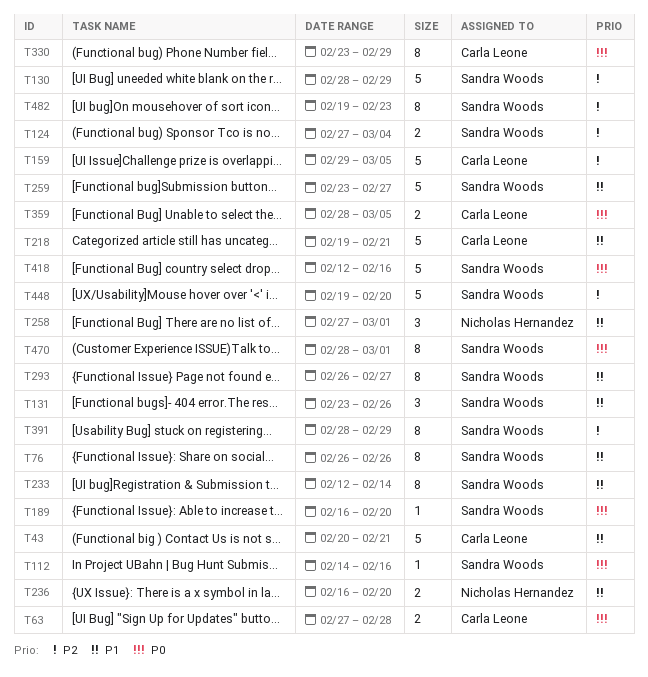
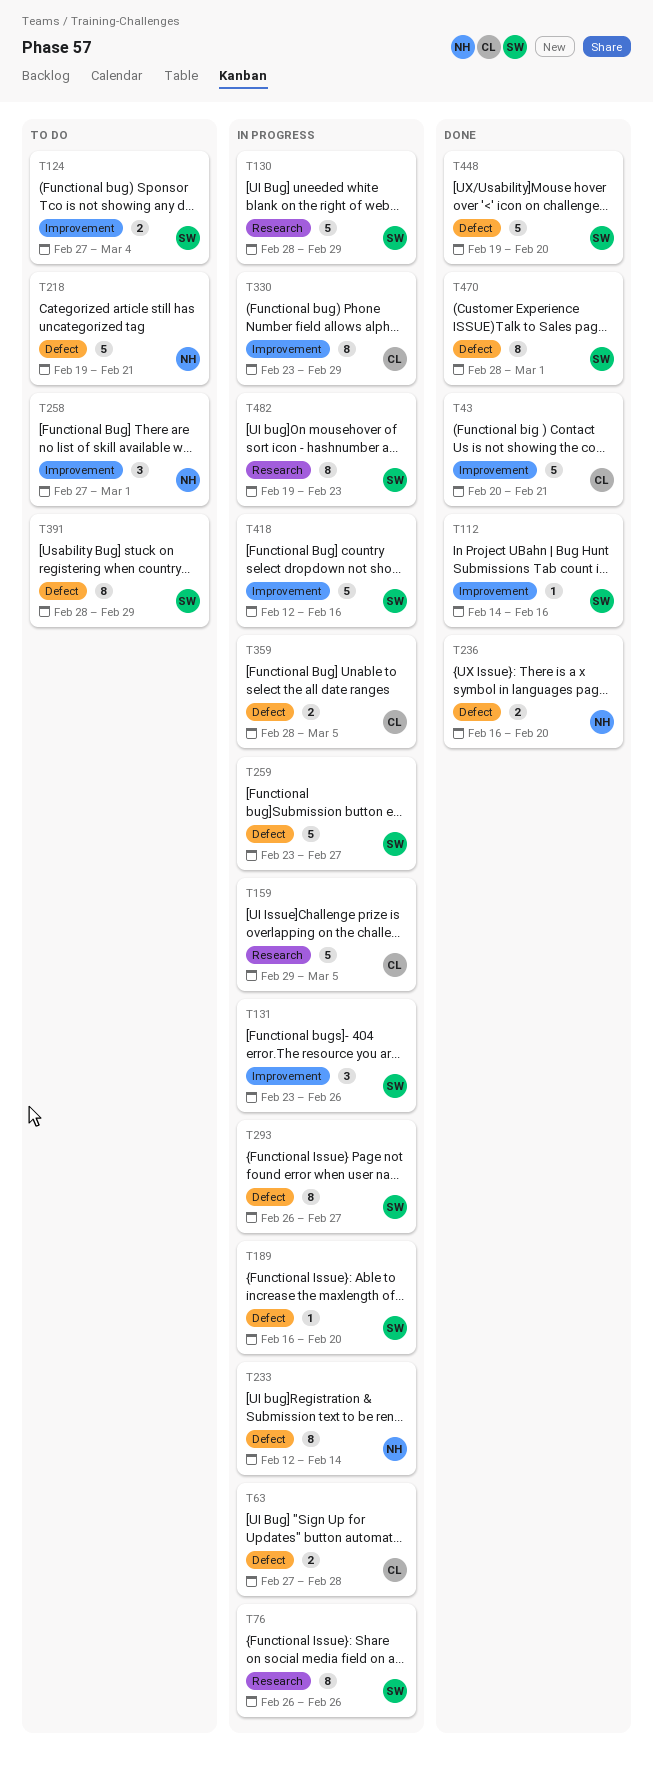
T218, owner: Carla Leone -> Nicholas Hernandez
T233, owner: Sandra Woods -> Nicholas Hernandez

